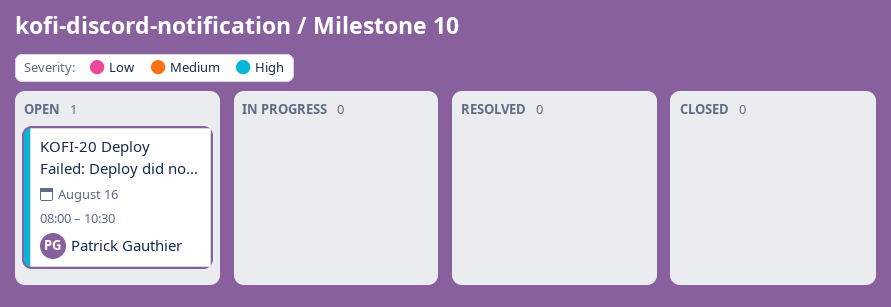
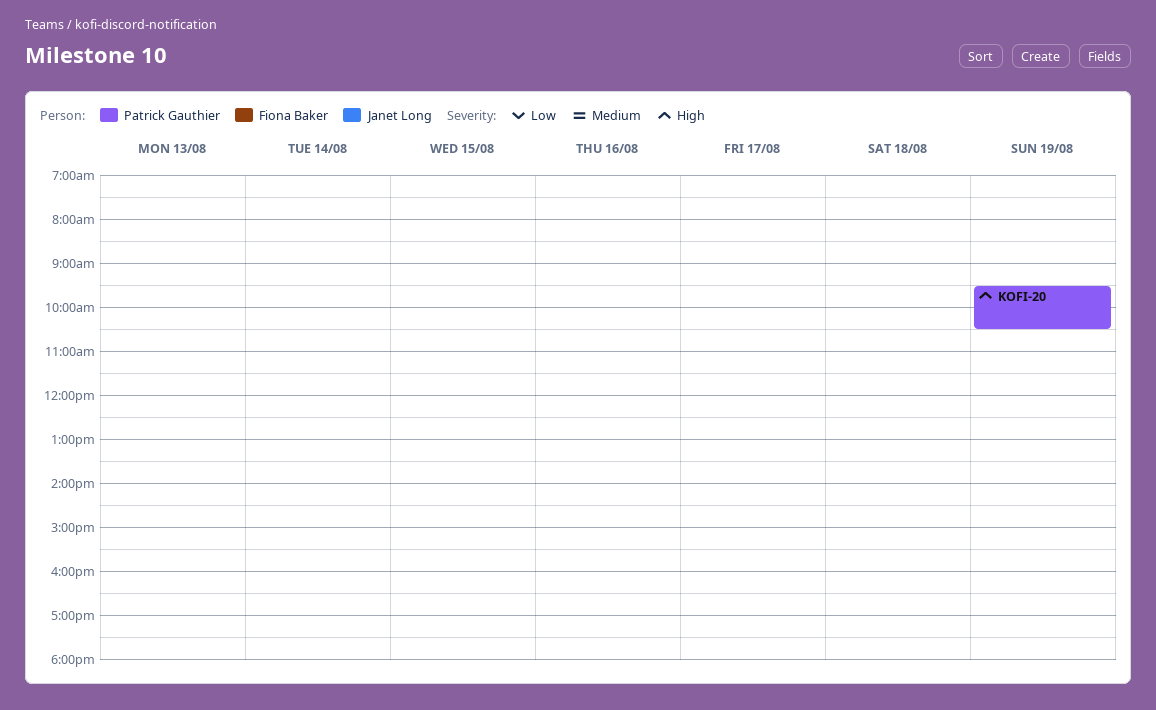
KOFI-20, day: Aug 16 -> Aug 19
KOFI-20, begins: 08:00 -> 09:30

